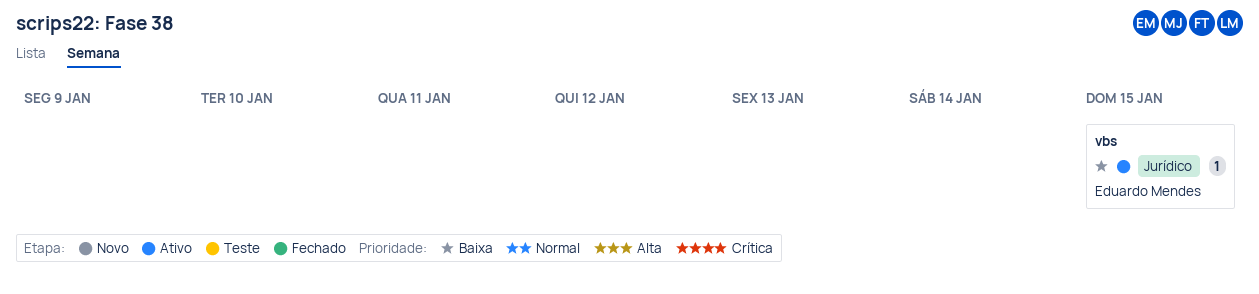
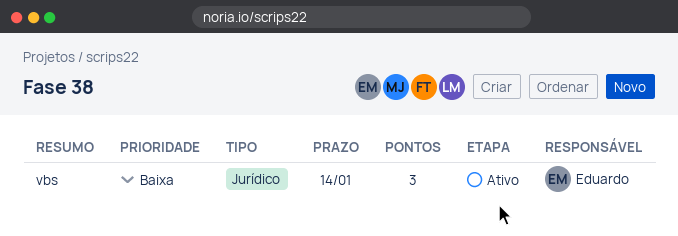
vbs, estimate: 1 -> 3
vbs, due: Jan 15 -> Jan 14

